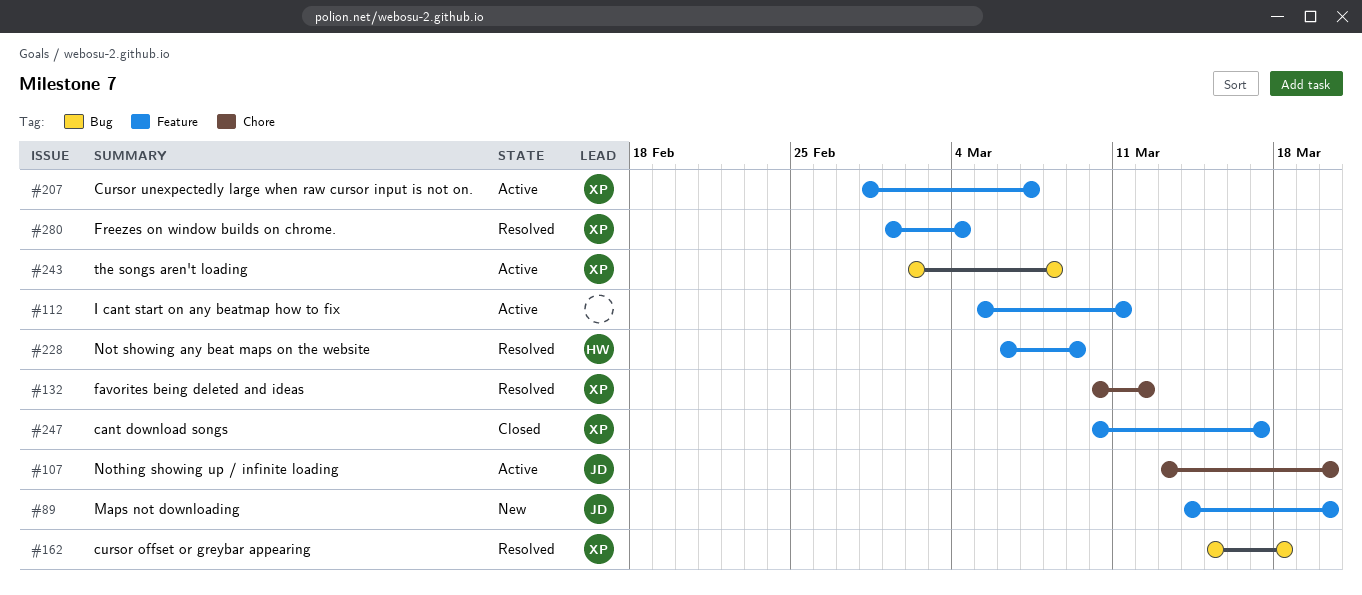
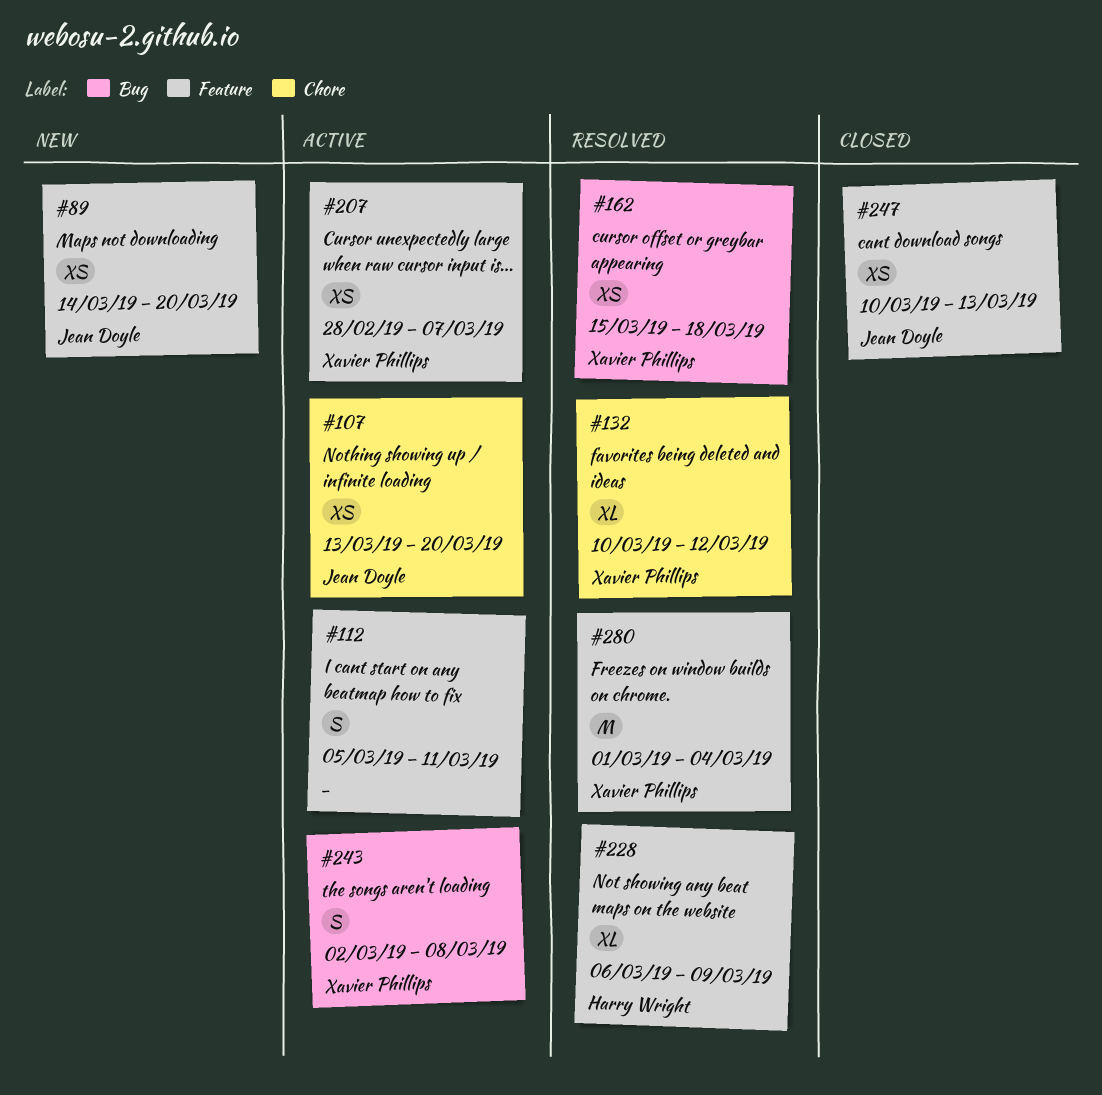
#247, owner: Xavier Phillips -> Jean Doyle
#247, due: Mar 17 -> Mar 13

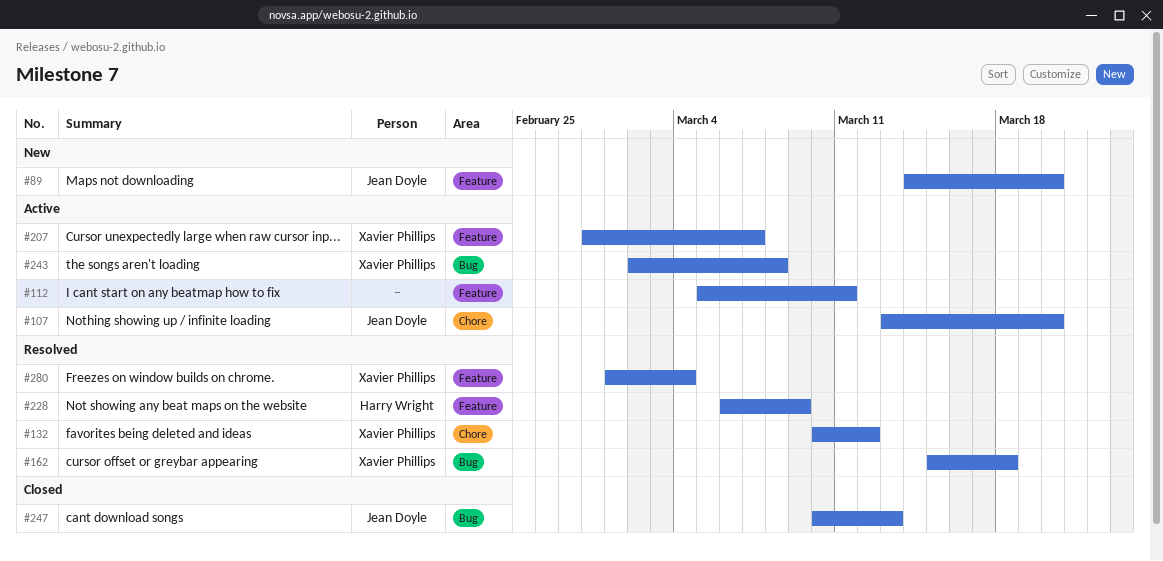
#247, label: Feature -> Bug

